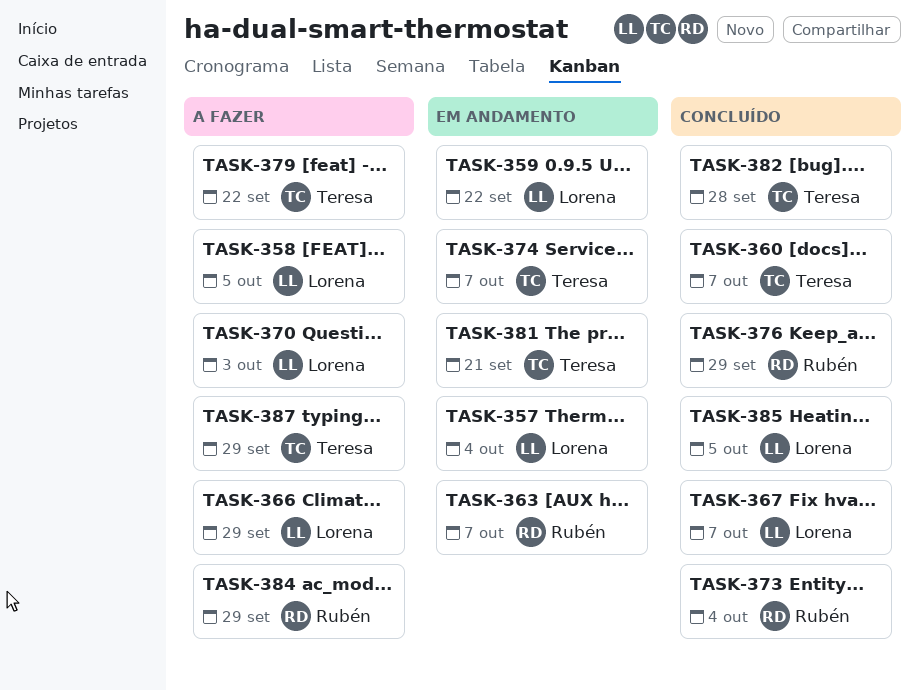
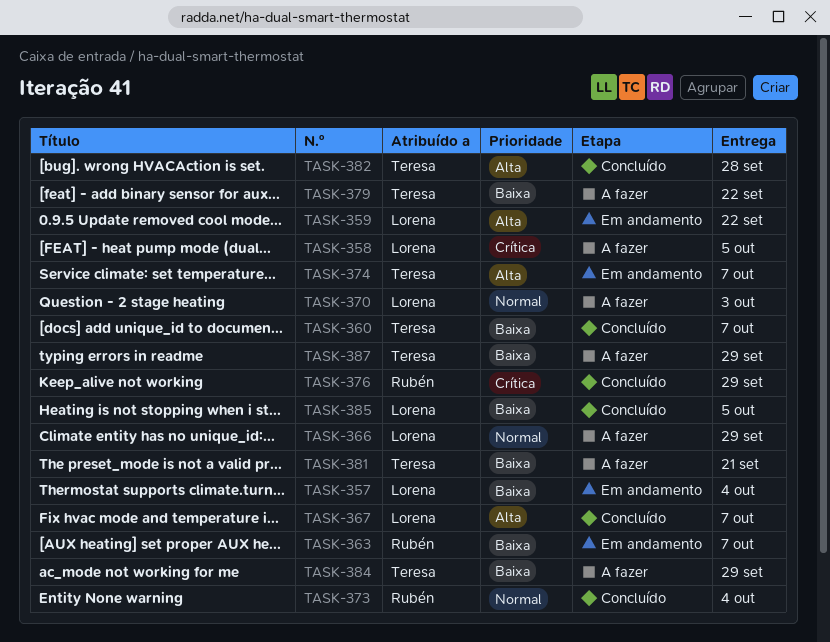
TASK-381, status: Em andamento -> A fazer
TASK-384, owner: Rubén -> Teresa

